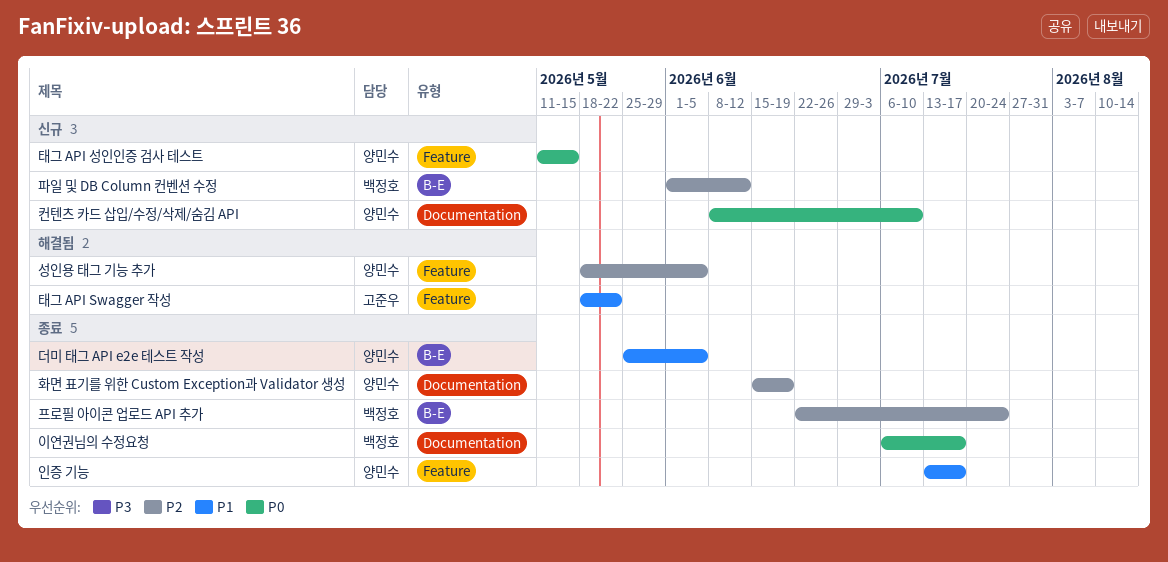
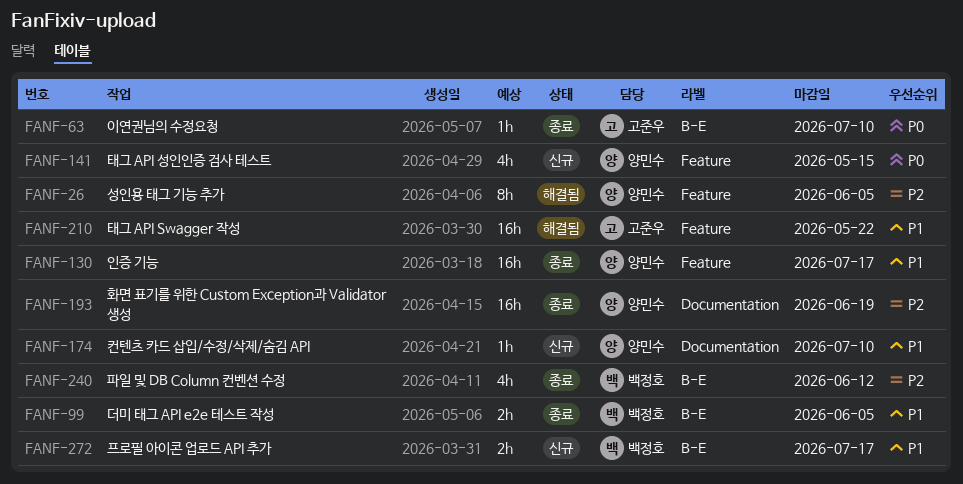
더미 태그 API e2e 테스트 작성, owner: 양민수 -> 백정호
이연권님의 수정요청, owner: 백정호 -> 고준우
이연권님의 수정요청, label: Documentation -> B-E
이연권님의 수정요청, due: Jul 17 -> Jul 10
컨텐츠 카드 삽입/수정/삭제/숨김 API, priority: P0 -> P1
파일 및 DB Column 컨벤션 수정, status: 신규 -> 종료
프로필 아이콘 업로드 API 추가, status: 종료 -> 신규
프로필 아이콘 업로드 API 추가, priority: P2 -> P1
프로필 아이콘 업로드 API 추가, due: Jul 24 -> Jul 17

